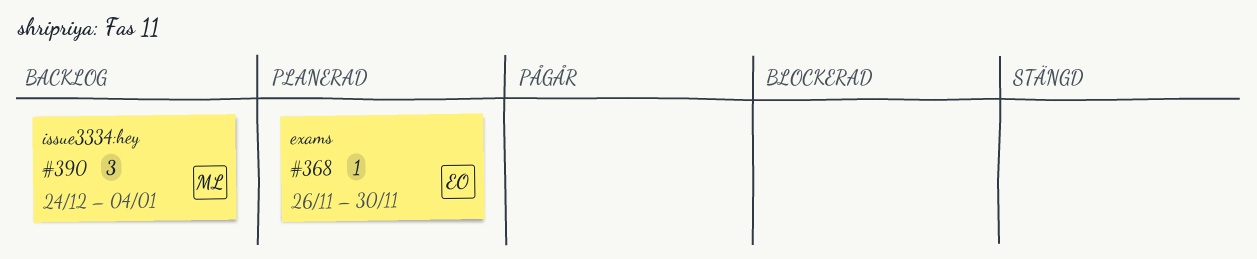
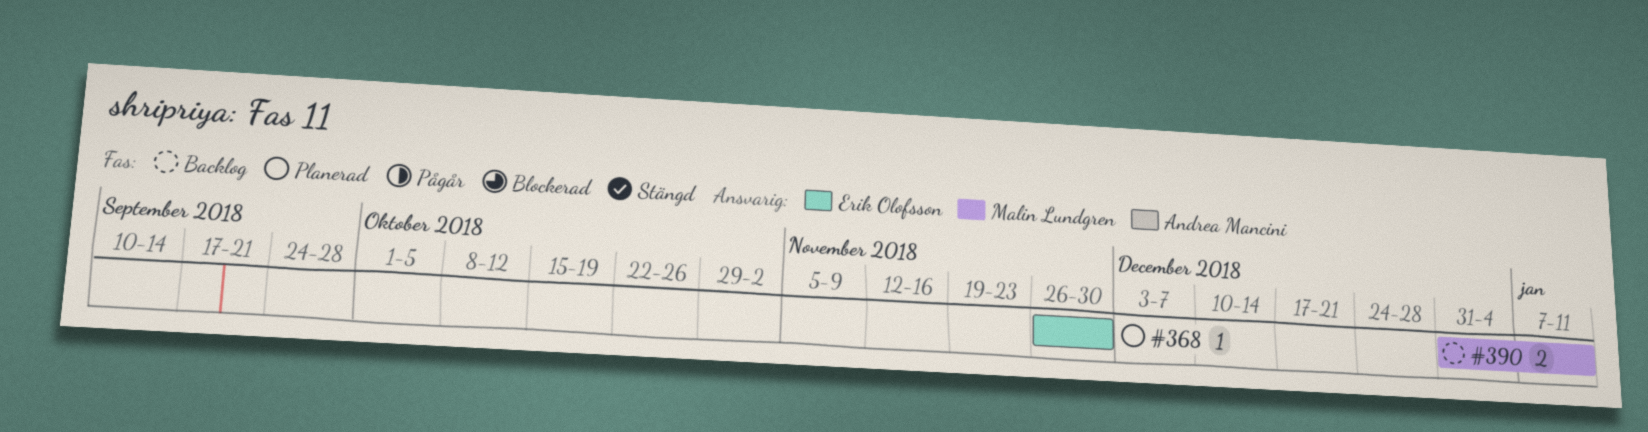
#390, estimate: 3 -> 2
#390, start: Dec 24 -> Dec 31
#390, due: Jan 4 -> Jan 11

